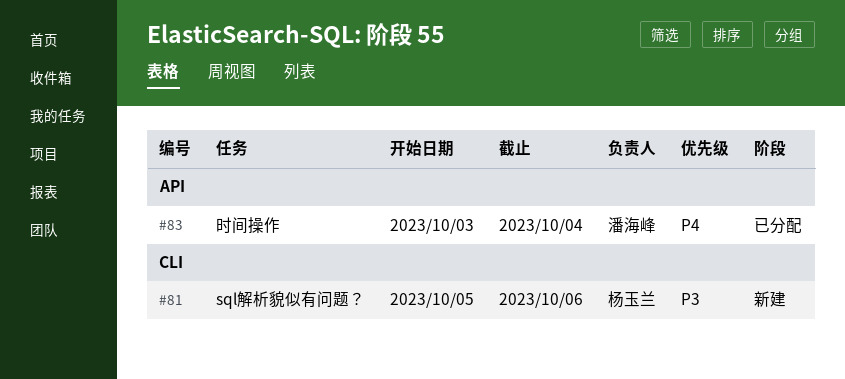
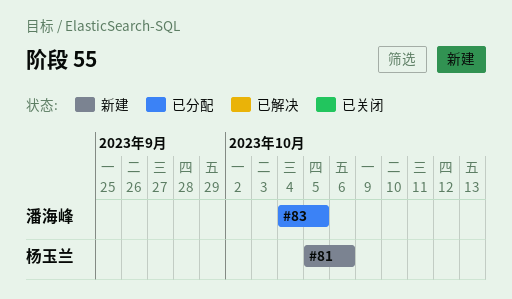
#83, start: Oct 3 -> Oct 4
#83, due: Oct 4 -> Oct 5

